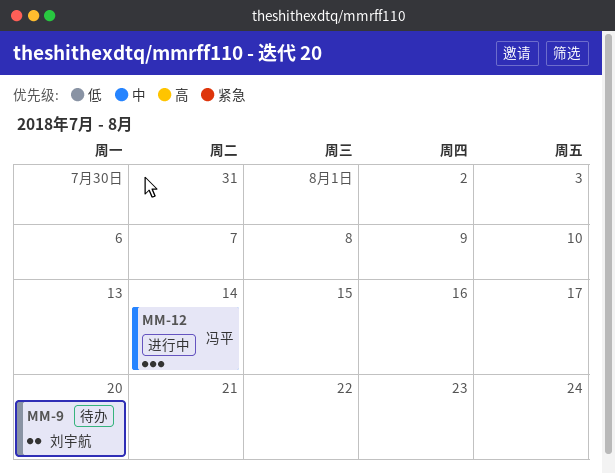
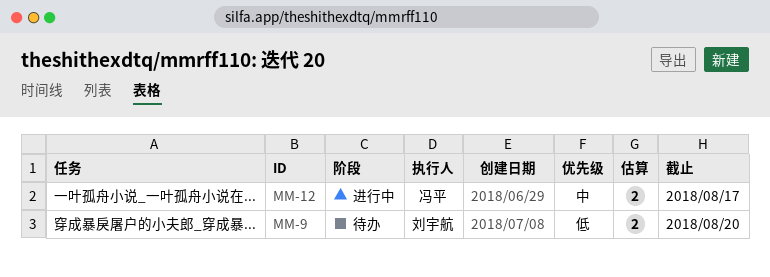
MM-12, estimate: 3 -> 2
MM-12, due: Aug 14 -> Aug 17

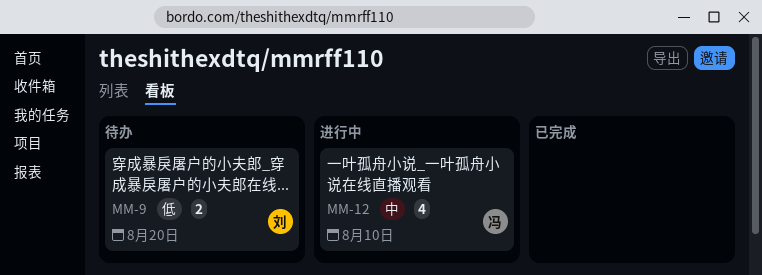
MM-12, estimate: 2 -> 4
MM-12, due: Aug 17 -> Aug 10

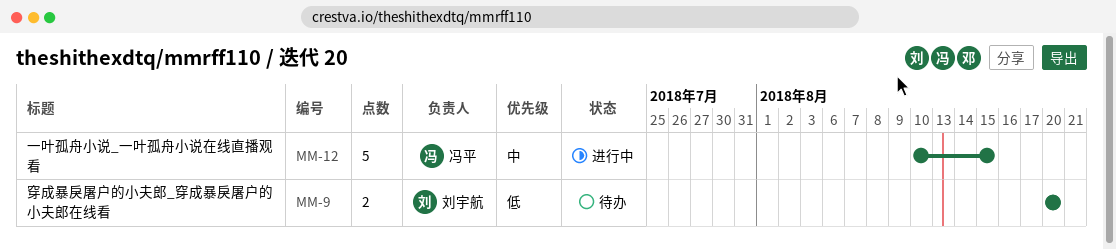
MM-12, estimate: 4 -> 5
MM-12, due: Aug 10 -> Aug 15

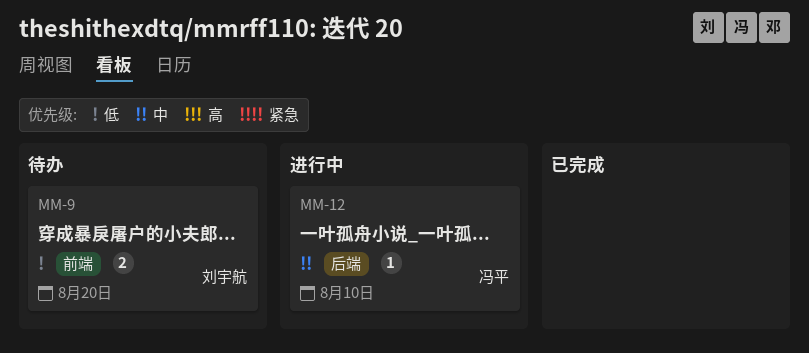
MM-12, estimate: 5 -> 1
MM-12, due: Aug 15 -> Aug 10

